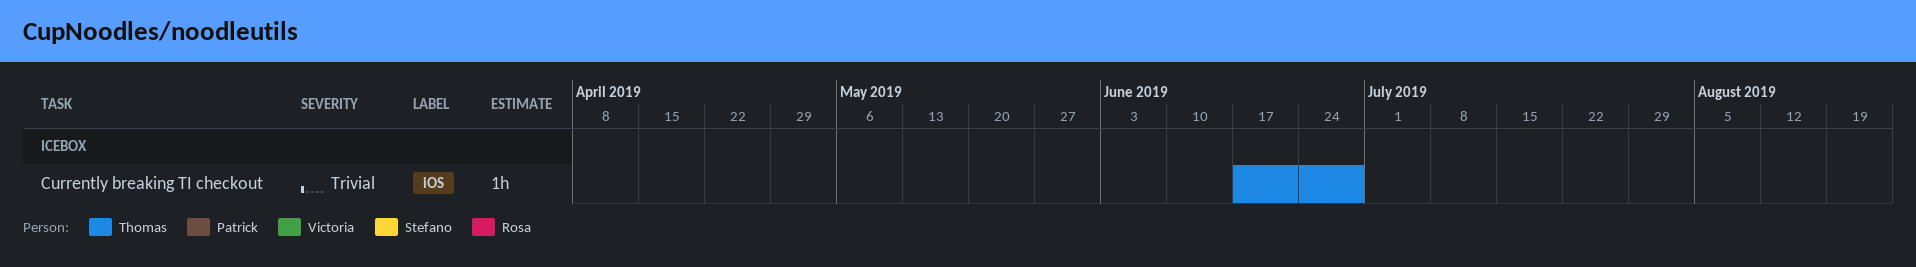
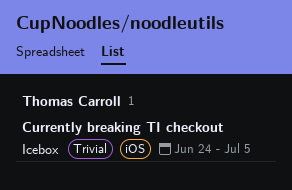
Currently breaking TI checkout, start: Jun 17 -> Jun 24
Currently breaking TI checkout, due: Jun 28 -> Jul 5

